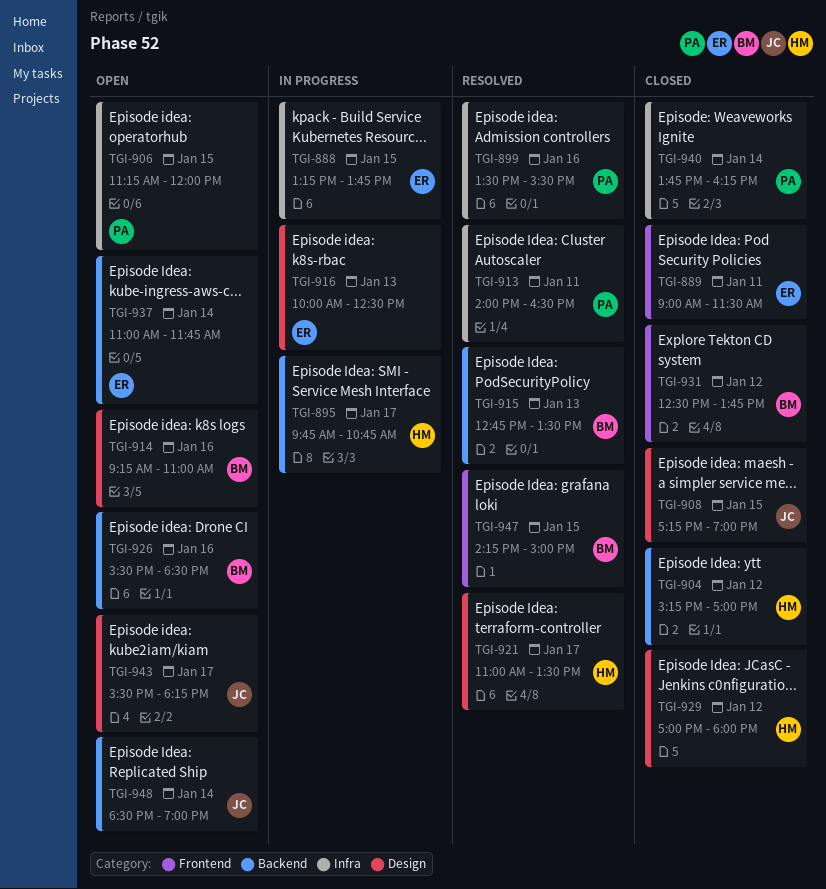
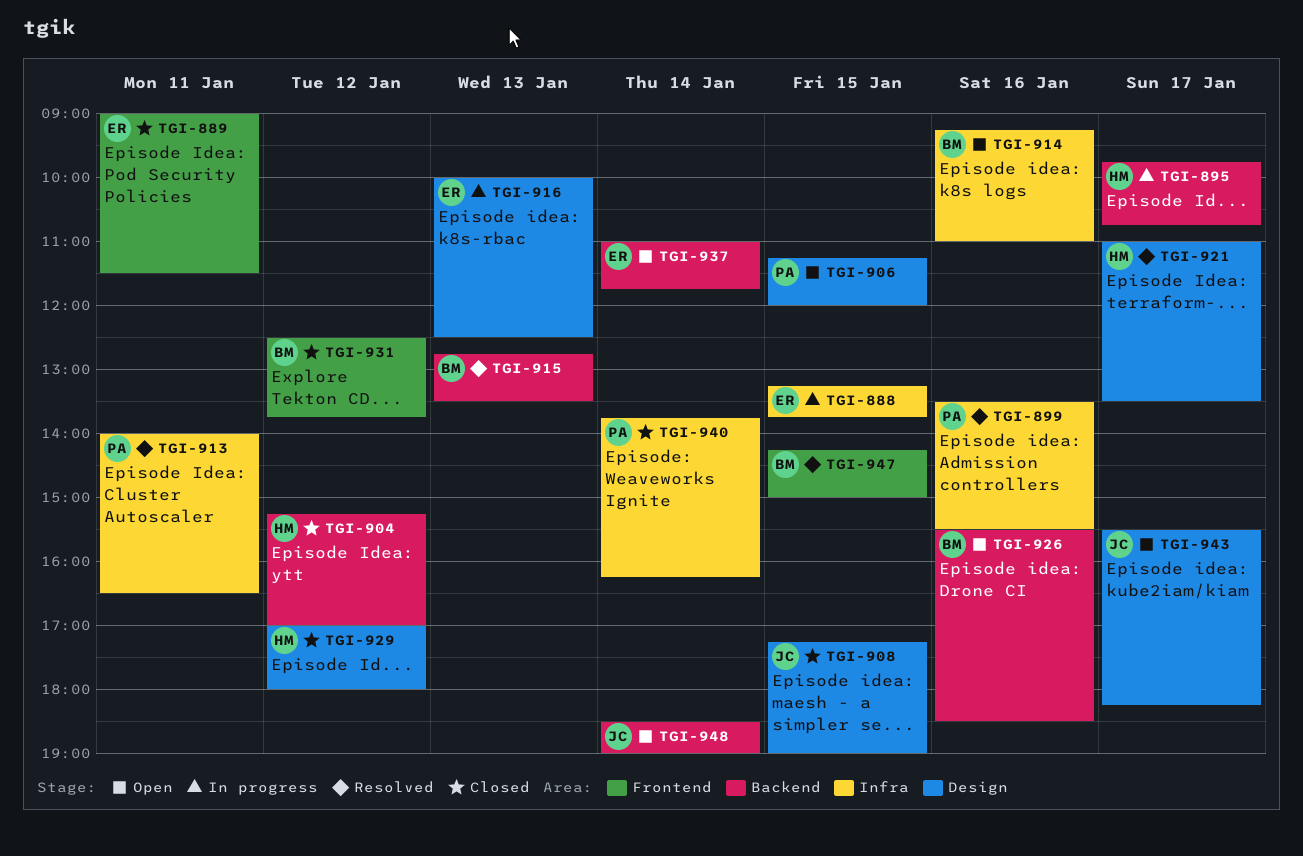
TGI-906, label: Infra -> Design
TGI-914, label: Design -> Infra

